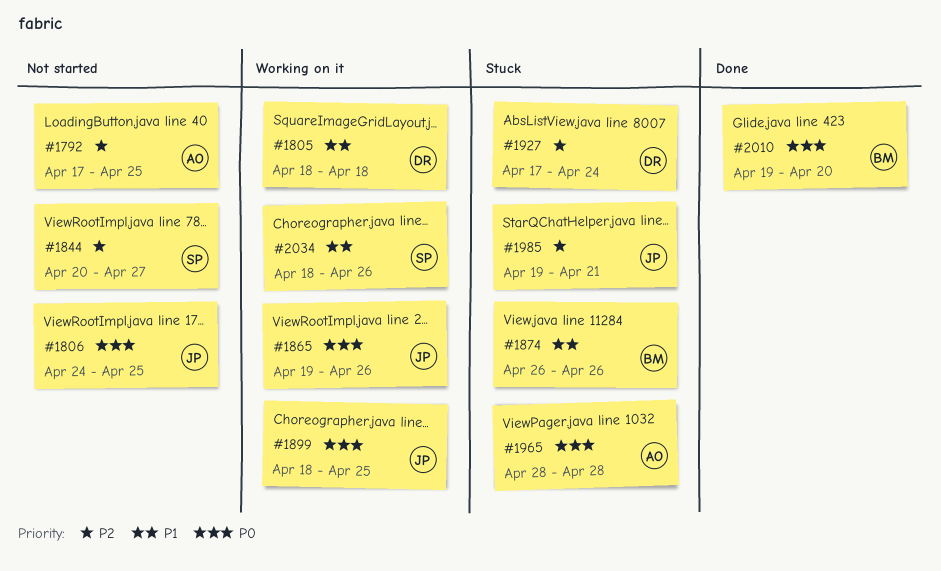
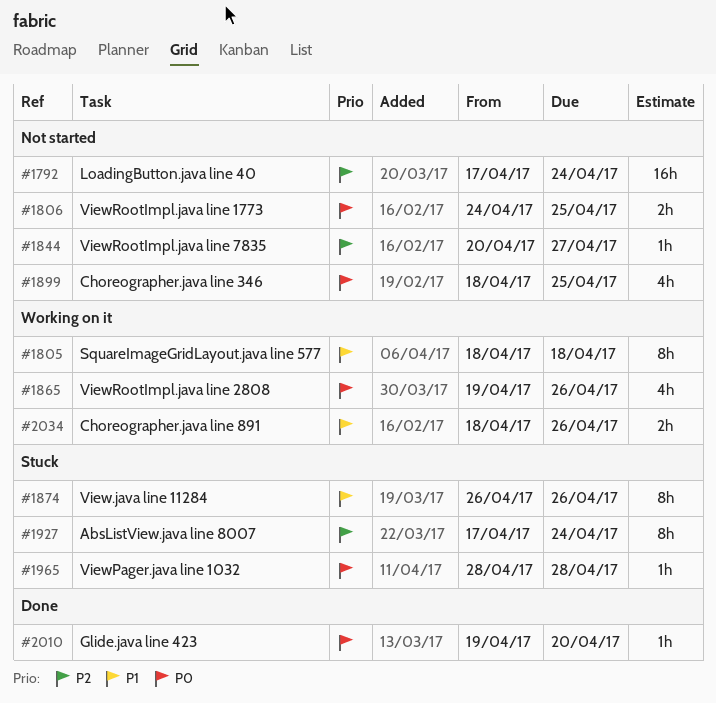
#1792, due: Apr 25 -> Apr 24
#1899, status: Working on it -> Not started
#1985: present -> none

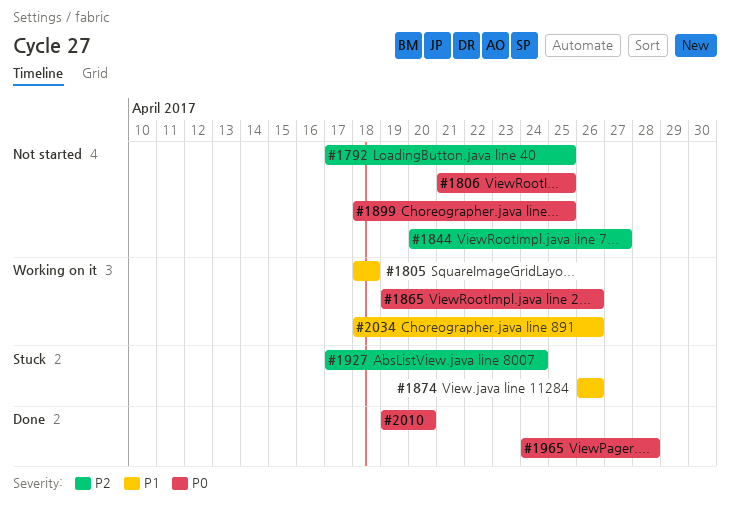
#1792, due: Apr 24 -> Apr 25
#1806, start: Apr 24 -> Apr 21
#1965, status: Stuck -> Done
#1965, start: Apr 28 -> Apr 24

